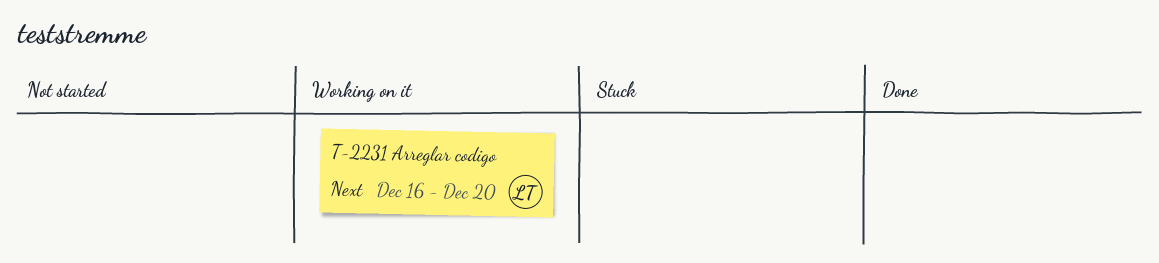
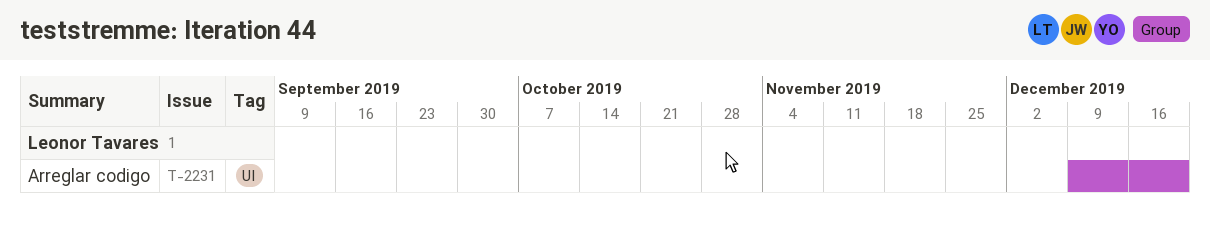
T-2231, start: Dec 16 -> Dec 9

